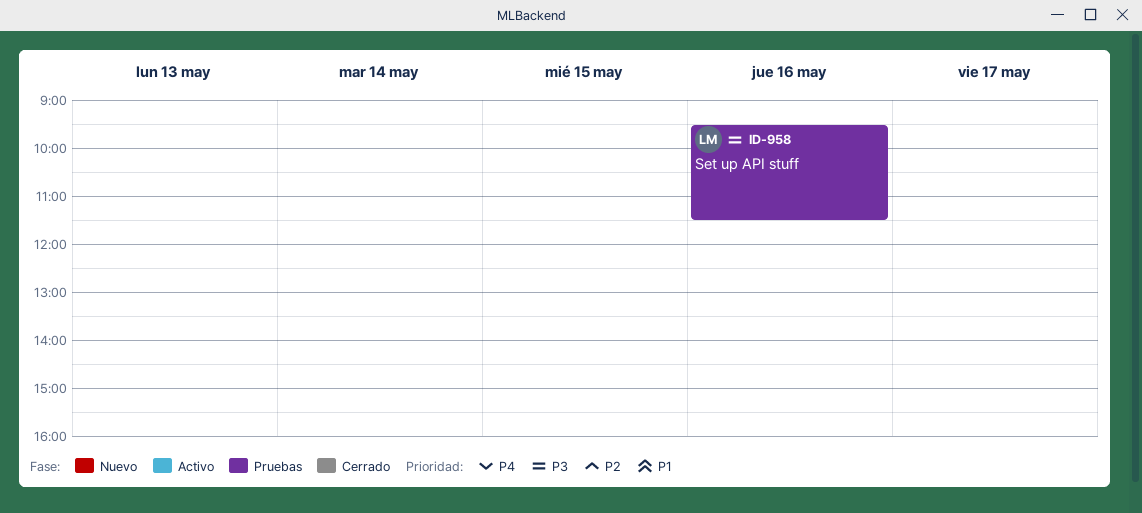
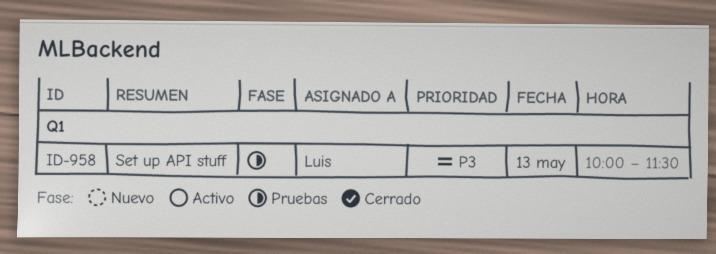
ID-958, day: May 16 -> May 13
ID-958, begins: 09:30 -> 10:00

